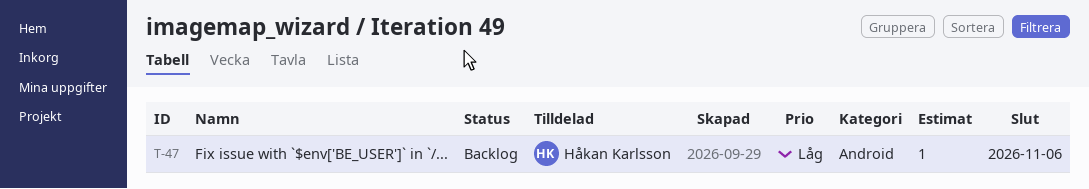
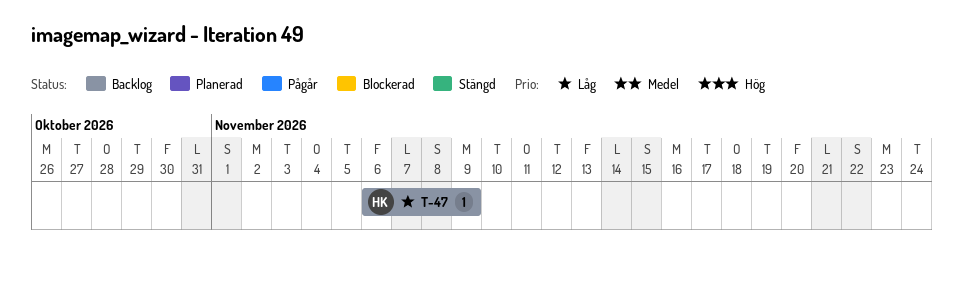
T-47, due: Nov 6 -> Nov 9

